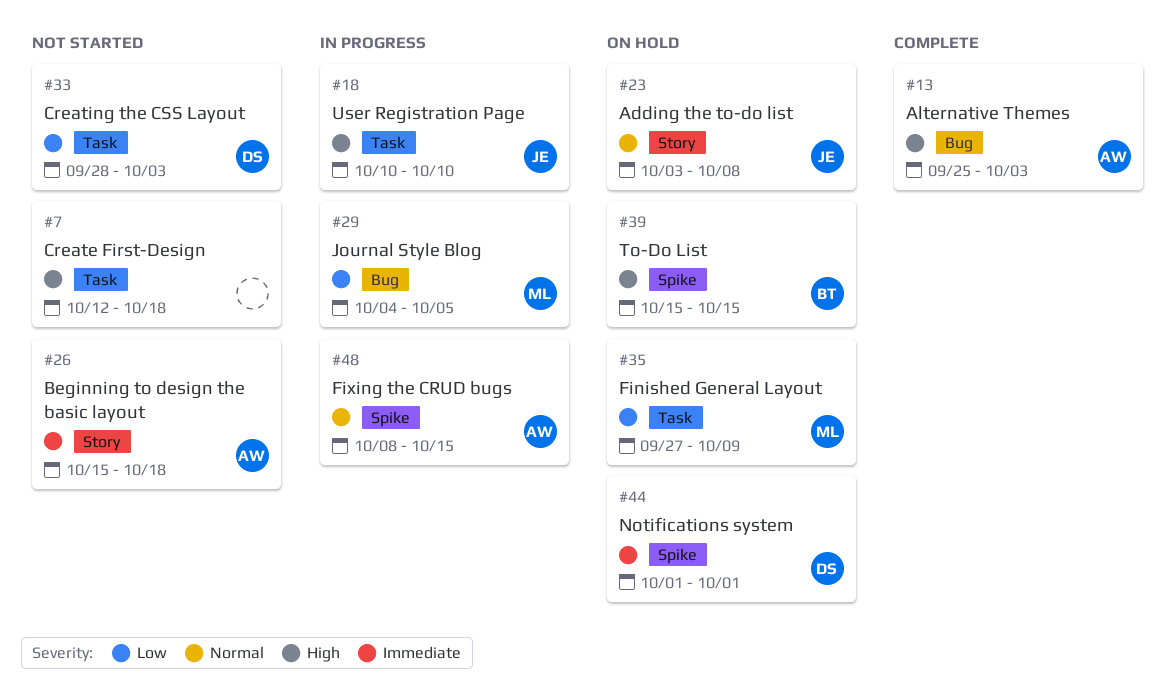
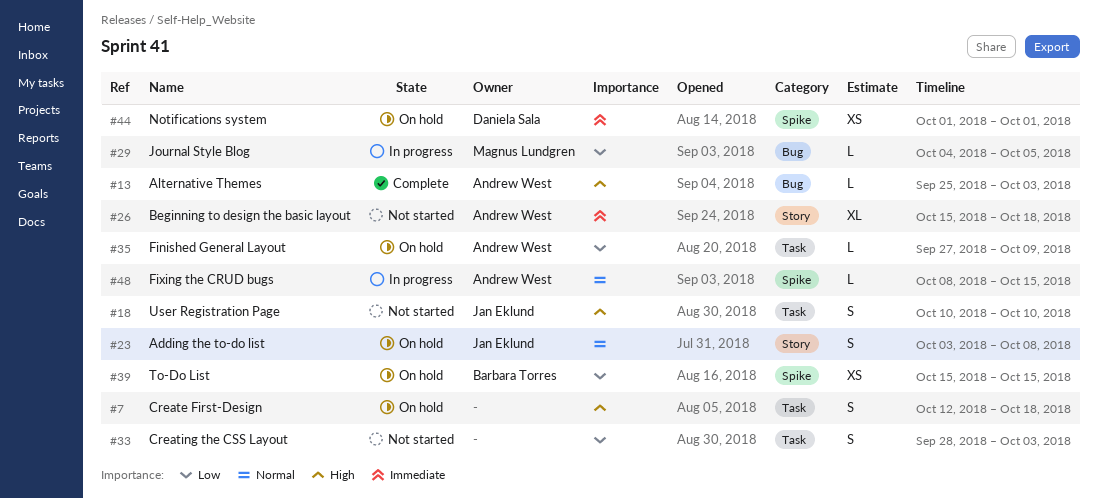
#7, status: Not started -> On hold
#18, status: In progress -> Not started
#33, owner: Daniela Sala -> none
#35, owner: Magnus Lundgren -> Andrew West
#39, priority: High -> Low

